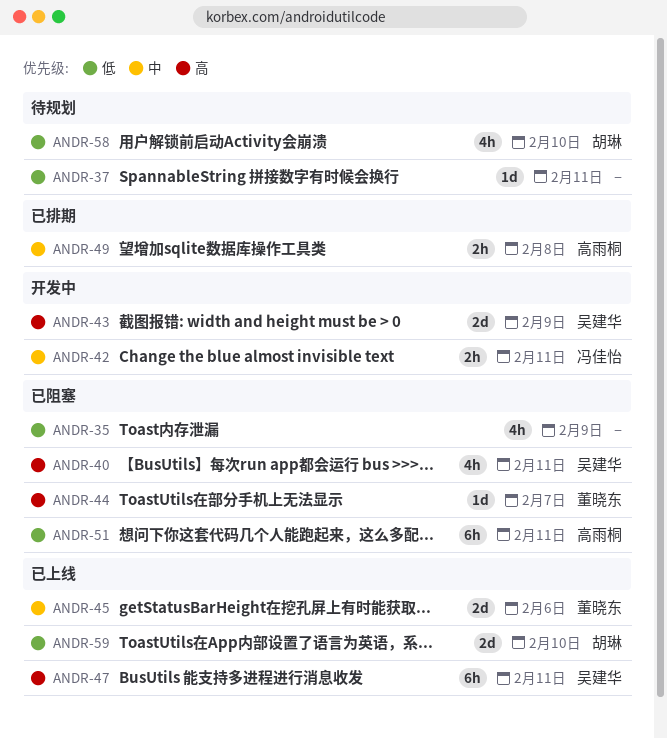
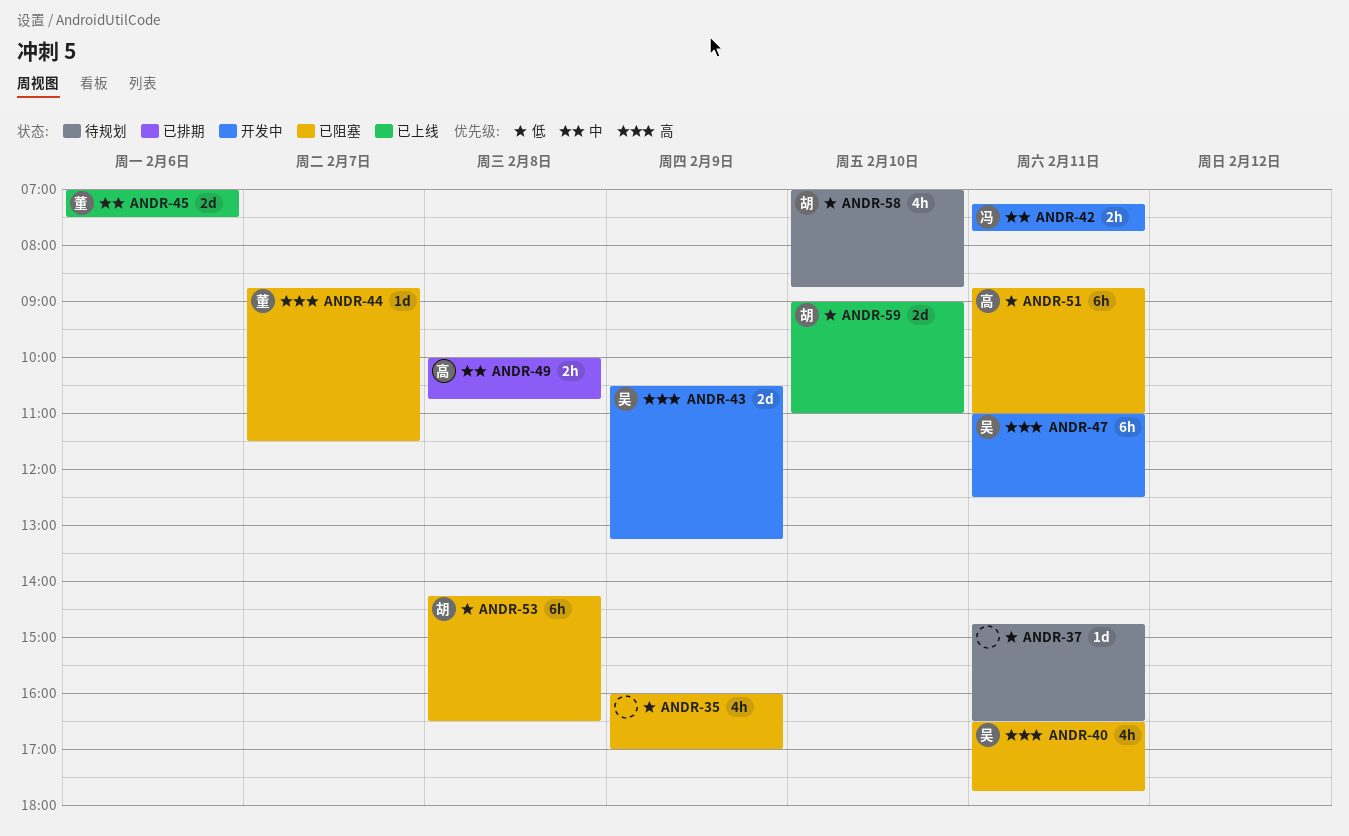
ANDR-47, status: 已上线 -> 开发中
ANDR-53: none -> present

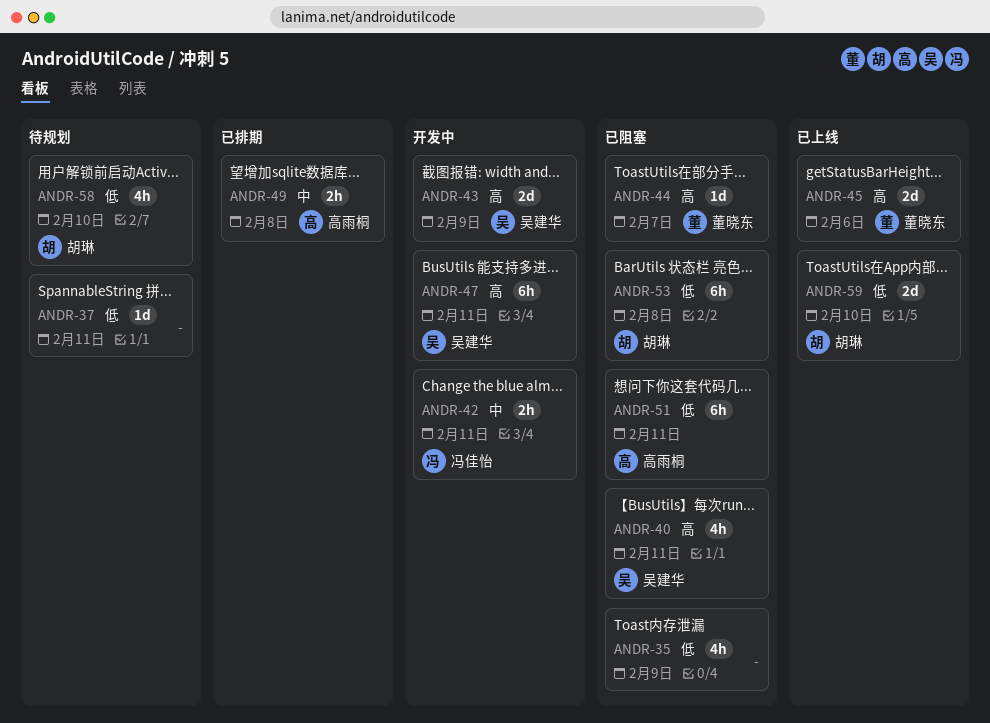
ANDR-45, priority: 中 -> 高

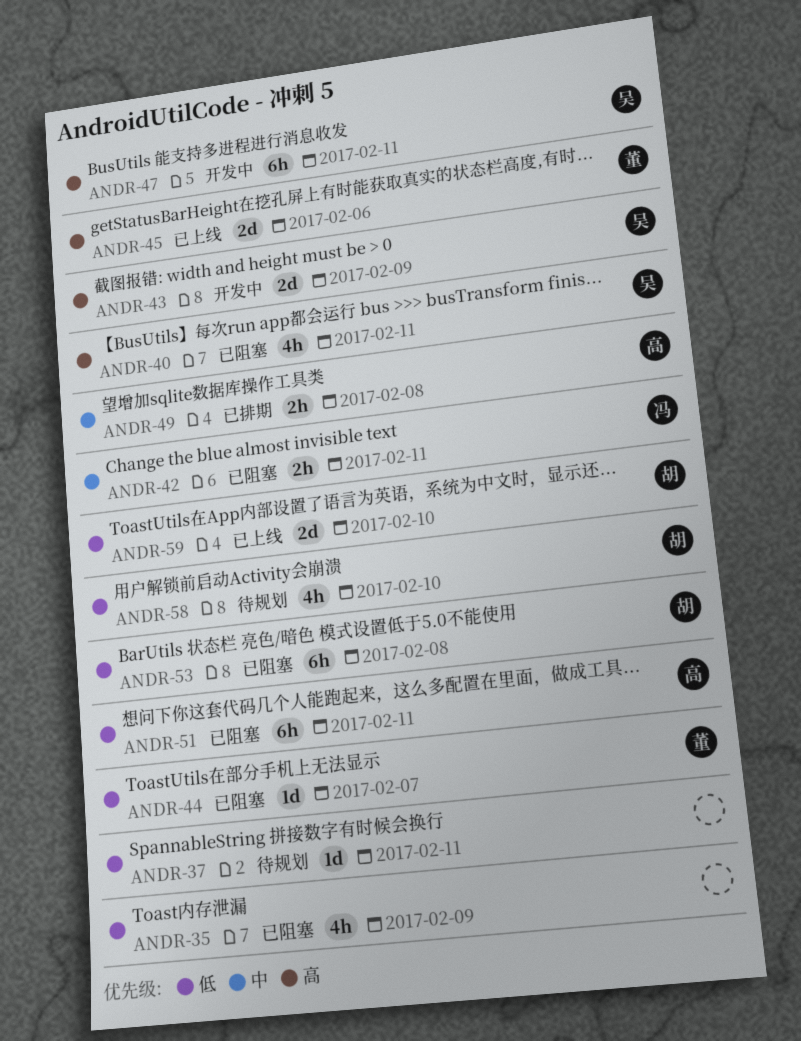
ANDR-42, status: 开发中 -> 已阻塞
ANDR-44, priority: 高 -> 低

